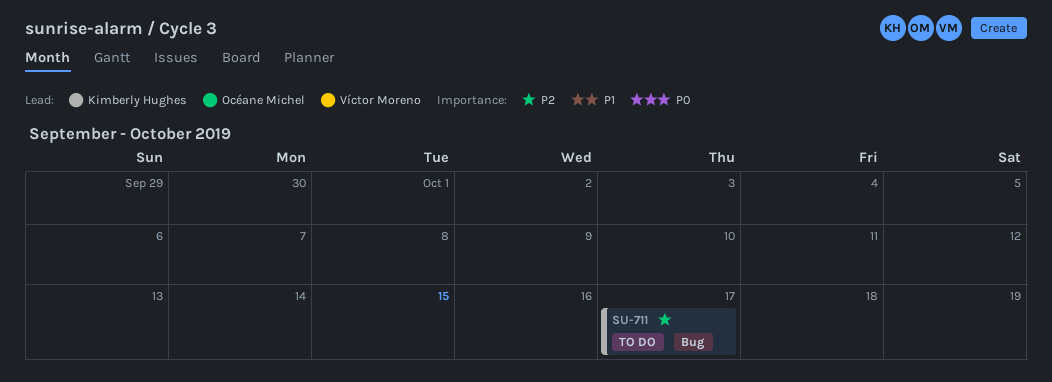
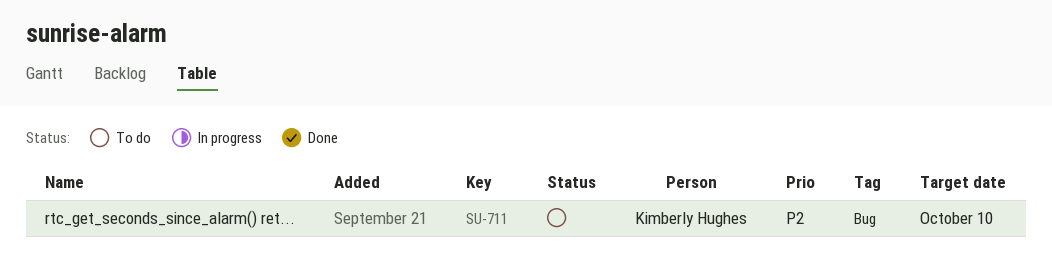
SU-711, due: Oct 17 -> Oct 10

